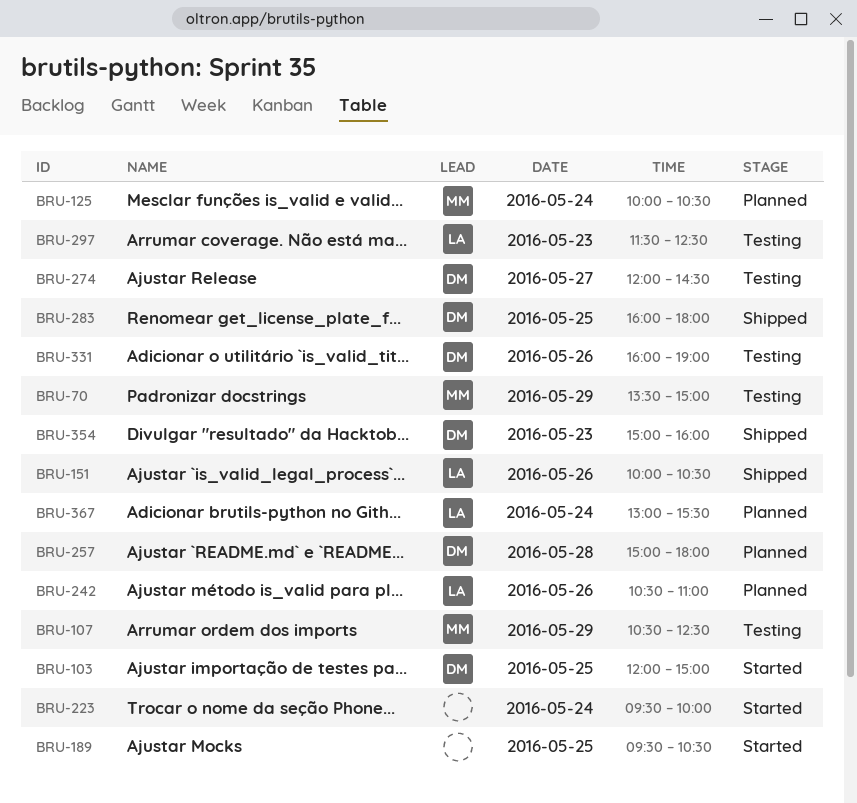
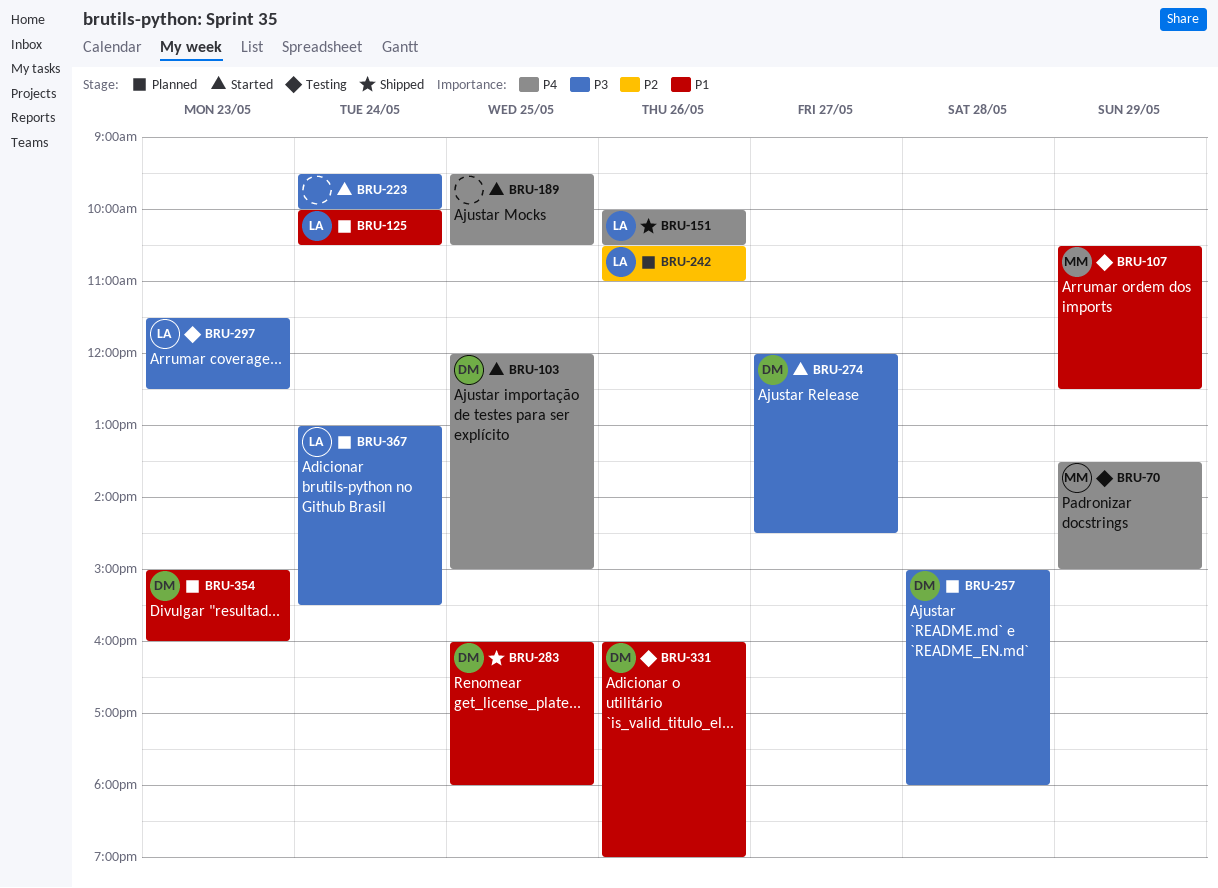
BRU-125, owner: MM -> LA
BRU-274, status: Testing -> Started
BRU-354, status: Shipped -> Planned

